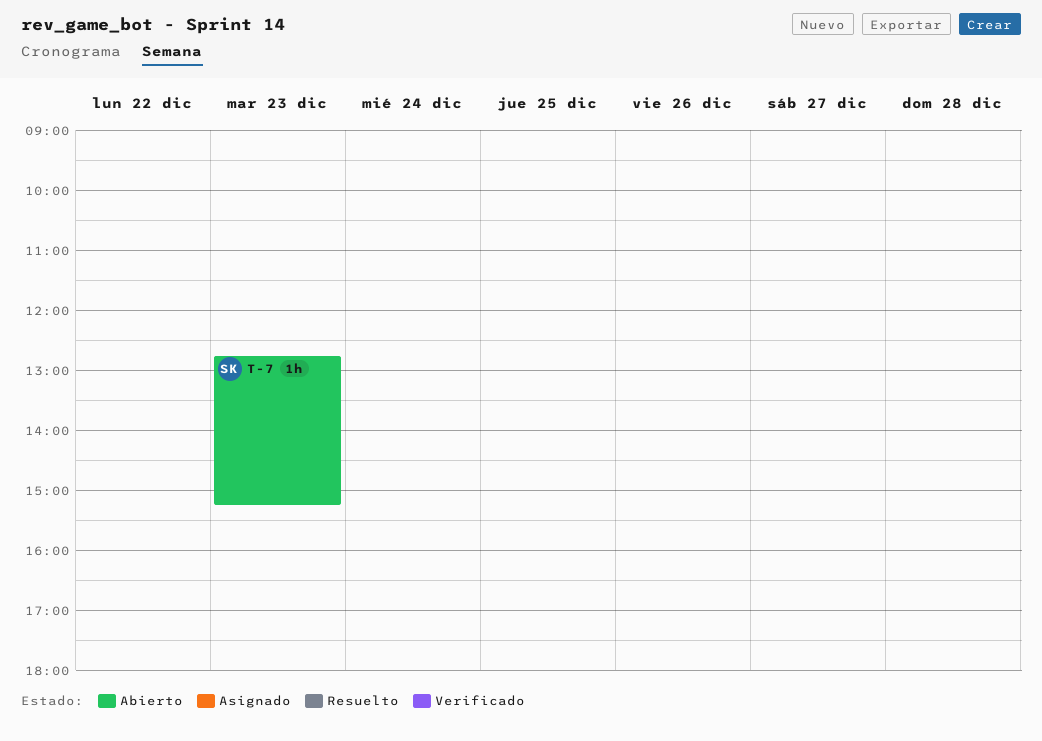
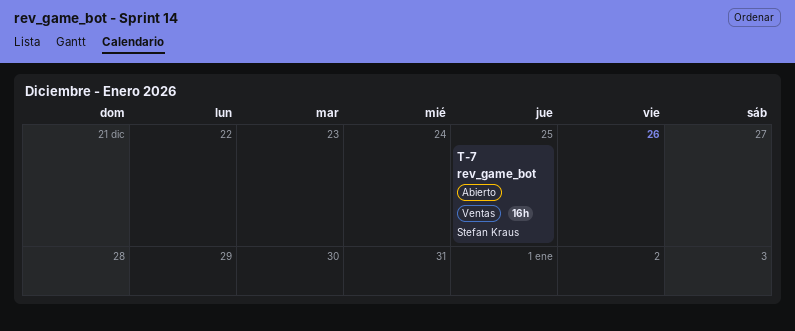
T-7, estimate: 1h -> 16h
T-7, day: Dec 23 -> Dec 25

